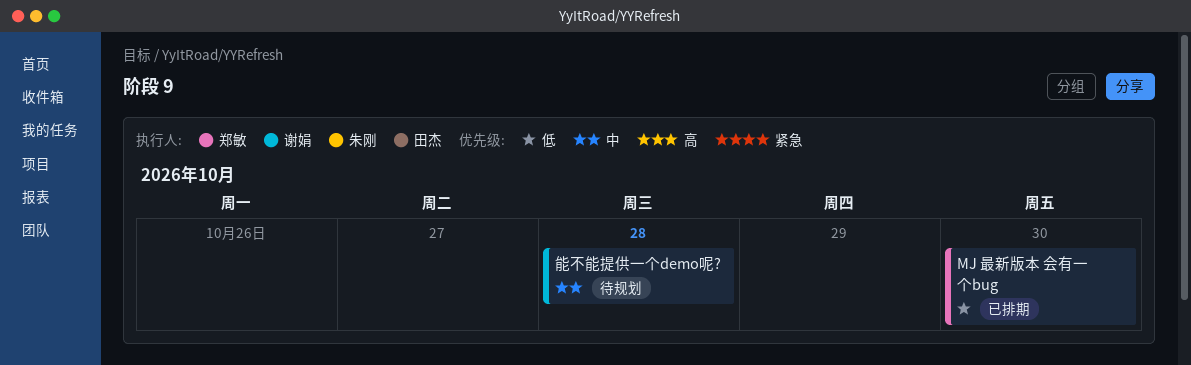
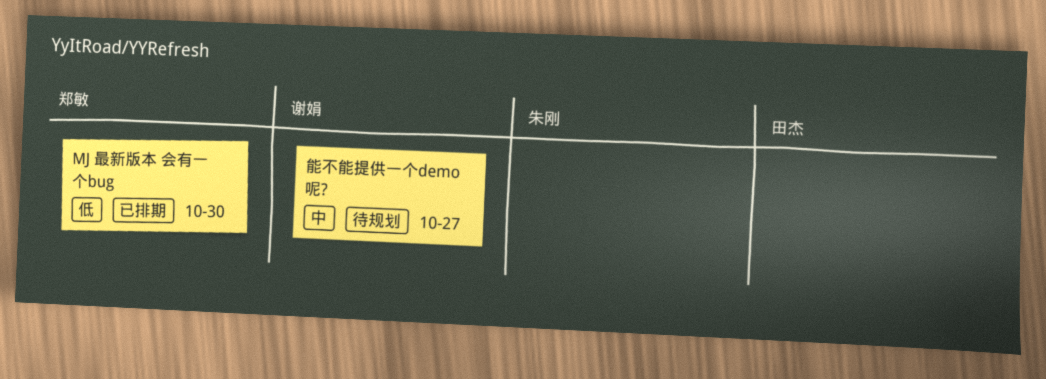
能不能提供一个demo呢?, due: Oct 28 -> Oct 27

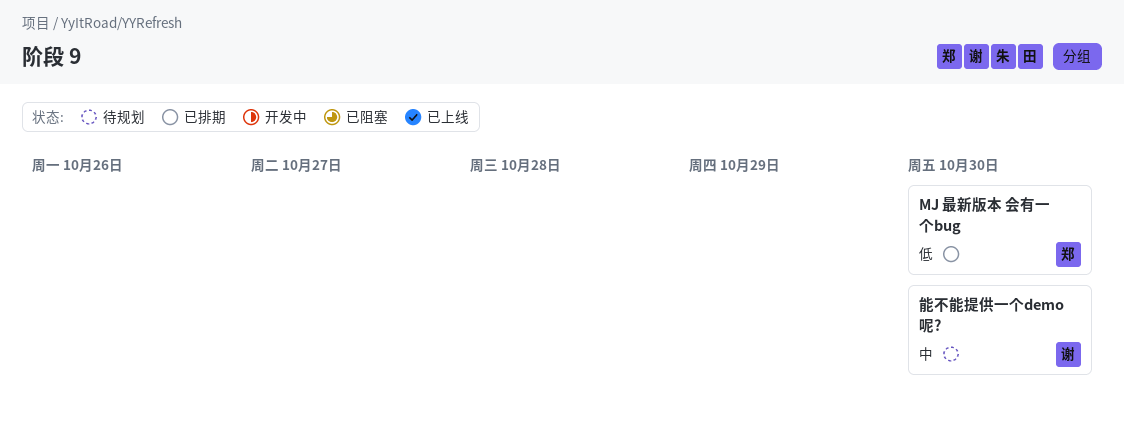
能不能提供一个demo呢?, due: Oct 27 -> Oct 30

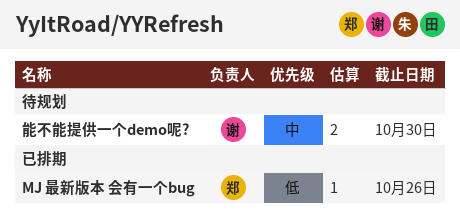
MJ 最新版本 会有一个bug, due: Oct 30 -> Oct 26

